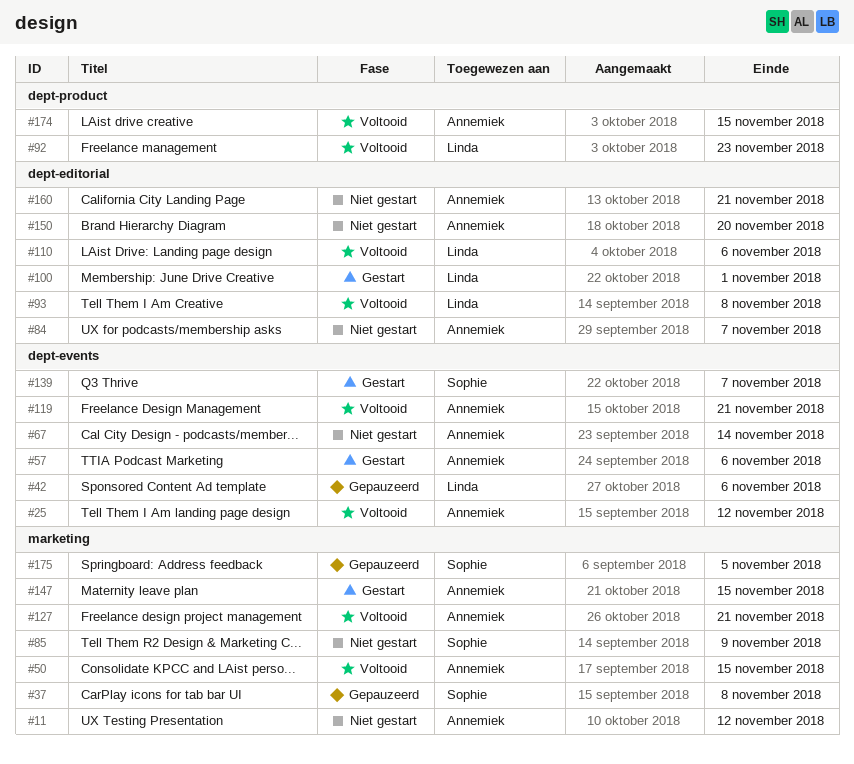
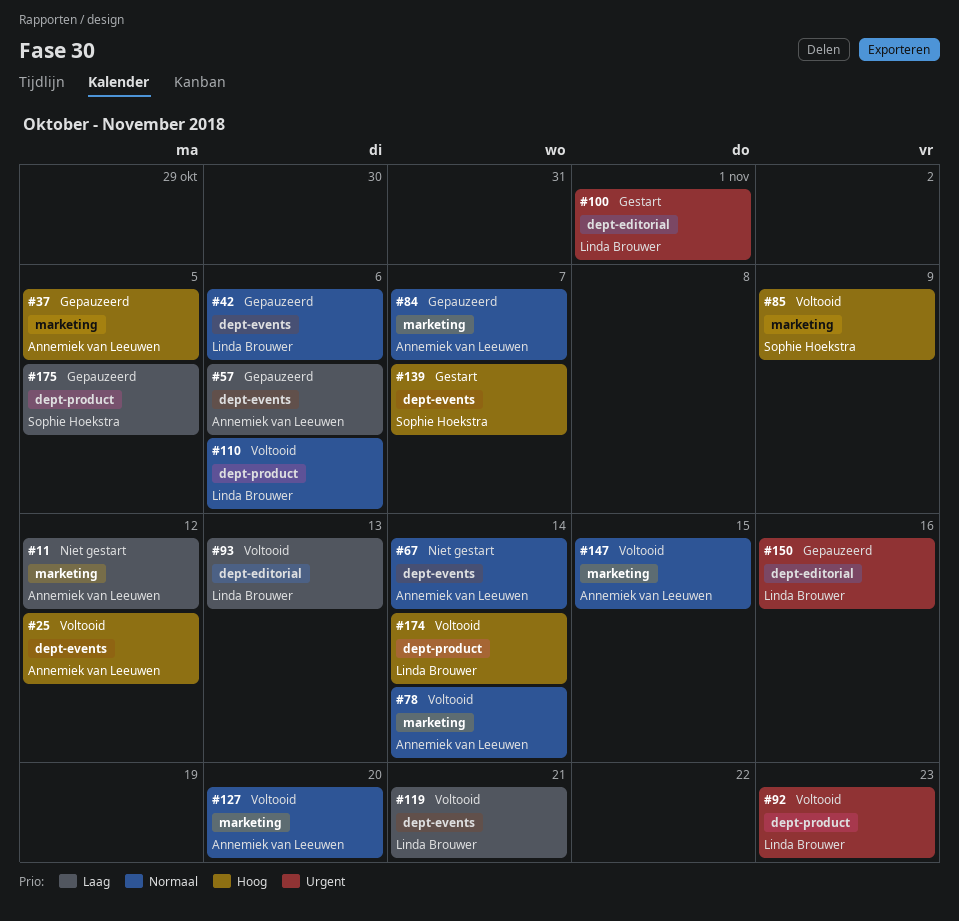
#37, owner: Sophie Hoekstra -> Annemiek van Leeuwen
#37, due: Nov 8 -> Nov 5
#50: present -> none
#57, status: Gestart -> Gepauzeerd
#78: none -> present
#84, status: Niet gestart -> Gepauzeerd
#84, label: dept-editorial -> marketing
#85, status: Niet gestart -> Voltooid
#93, due: Nov 8 -> Nov 13
#110, label: dept-editorial -> dept-product
#119, owner: Annemiek van Leeuwen -> Linda Brouwer
#127, due: Nov 21 -> Nov 20
#147, status: Gestart -> Voltooid
#150, status: Niet gestart -> Gepauzeerd
#150, owner: Annemiek van Leeuwen -> Linda Brouwer
#150, due: Nov 20 -> Nov 16
#160: present -> none
#174, owner: Annemiek van Leeuwen -> Linda Brouwer
#174, due: Nov 15 -> Nov 14
#175, label: marketing -> dept-product

